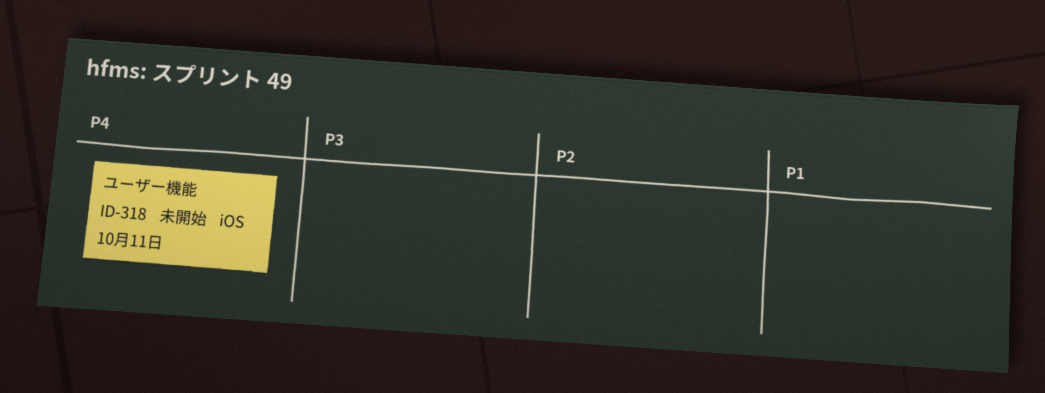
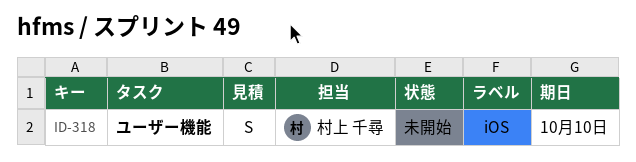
ID-318, due: Oct 11 -> Oct 10

